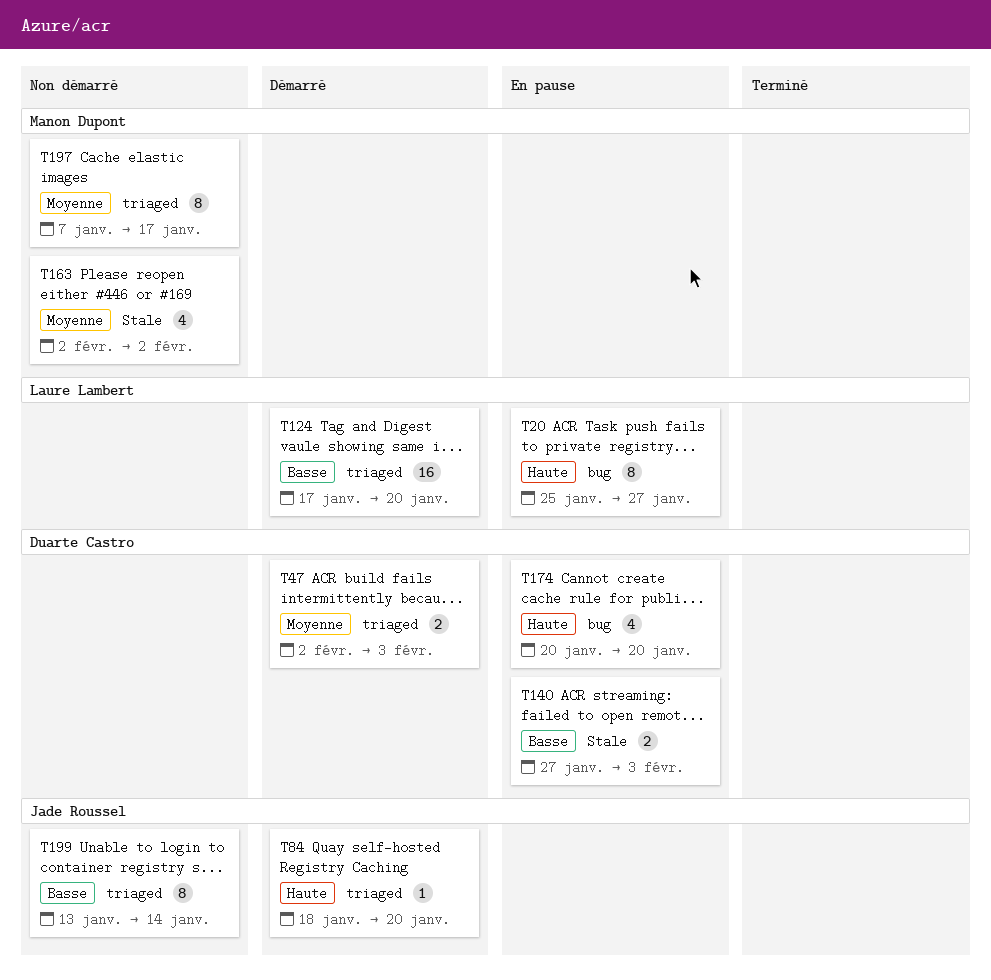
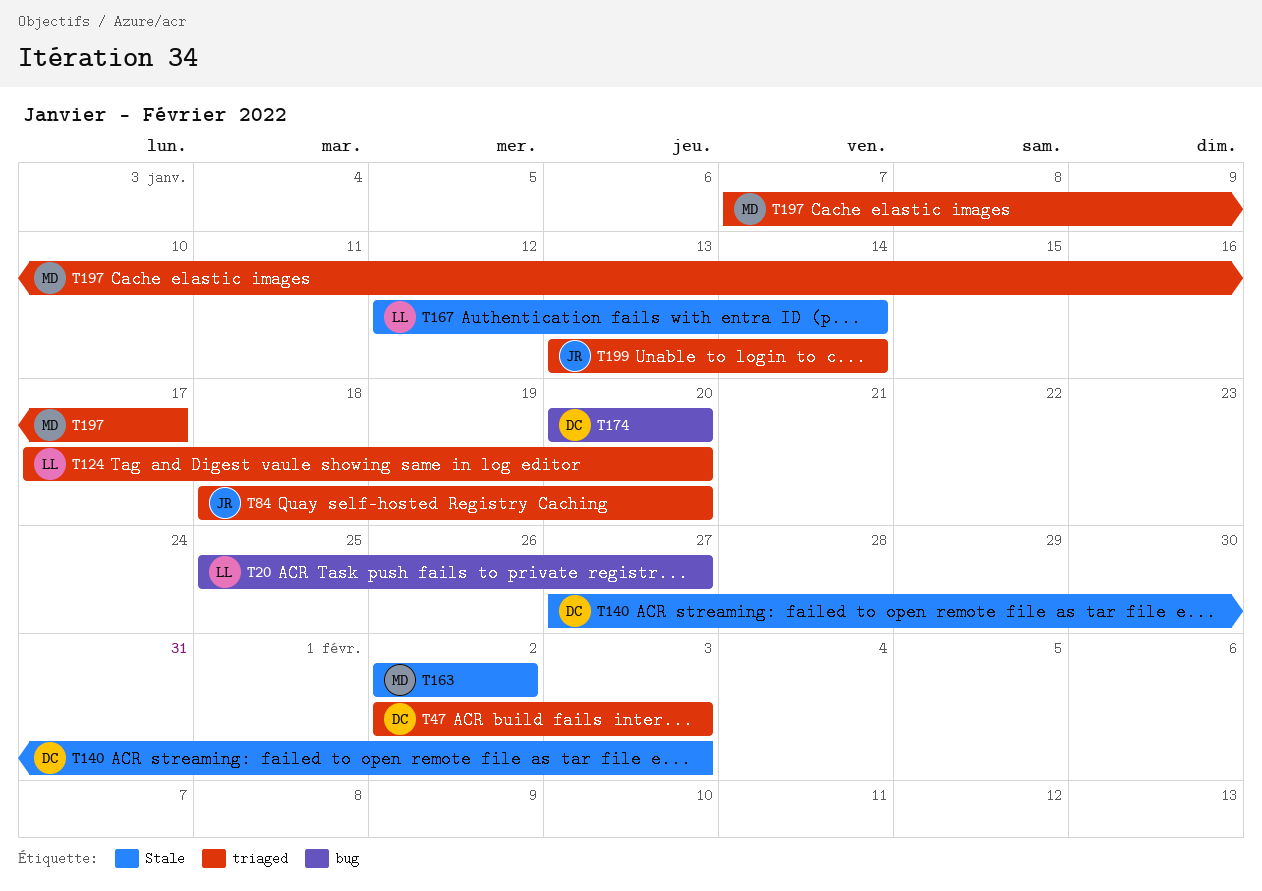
T167: none -> present

